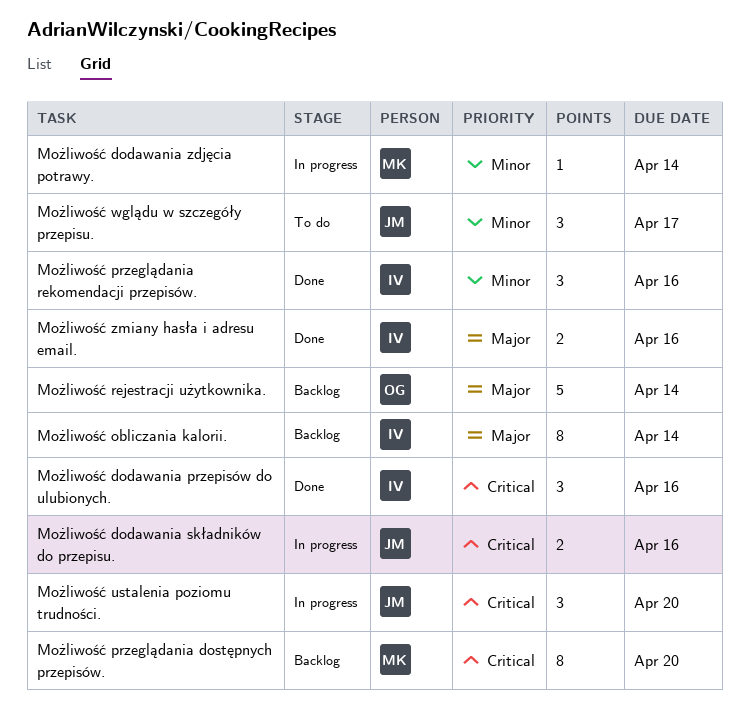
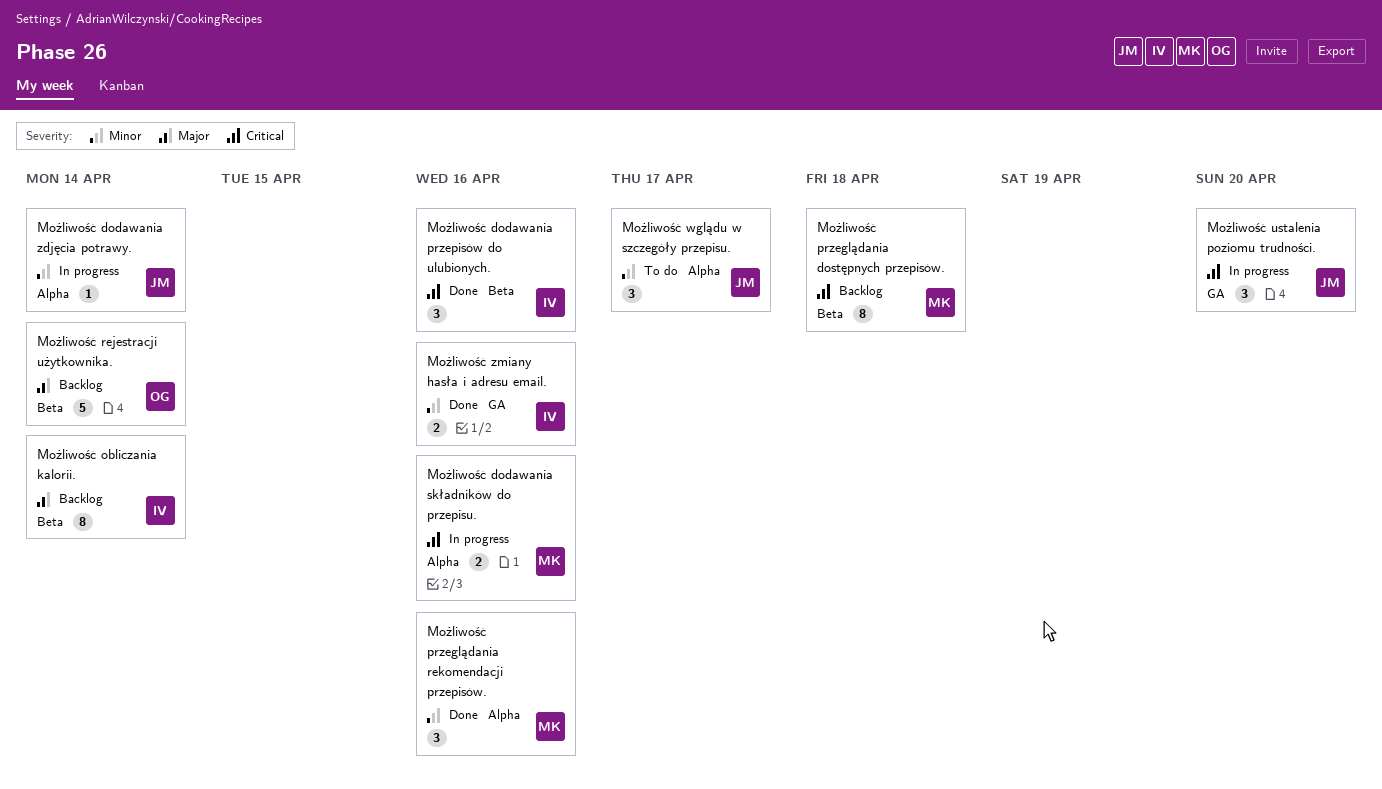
Możliwość dodawania składników do przepisu., owner: JM -> MK
Możliwość dodawania zdjęcia potrawy., owner: MK -> JM
Możliwość przeglądania dostępnych przepisów., due: Apr 20 -> Apr 18
Możliwość przeglądania rekomendacji przepisów., owner: IV -> MK
Możliwość zmiany hasła i adresu email., priority: Major -> Minor

